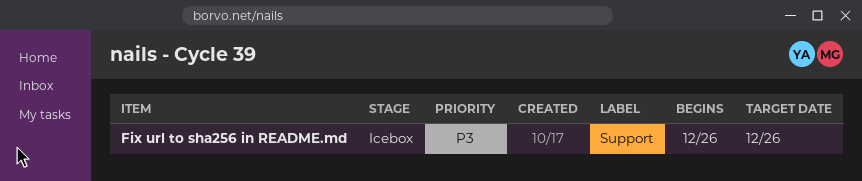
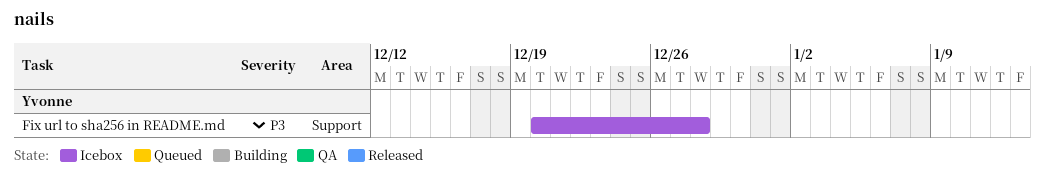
Fix url to sha256 in README.md, start: Dec 26 -> Dec 20
Fix url to sha256 in README.md, due: Dec 26 -> Dec 28

